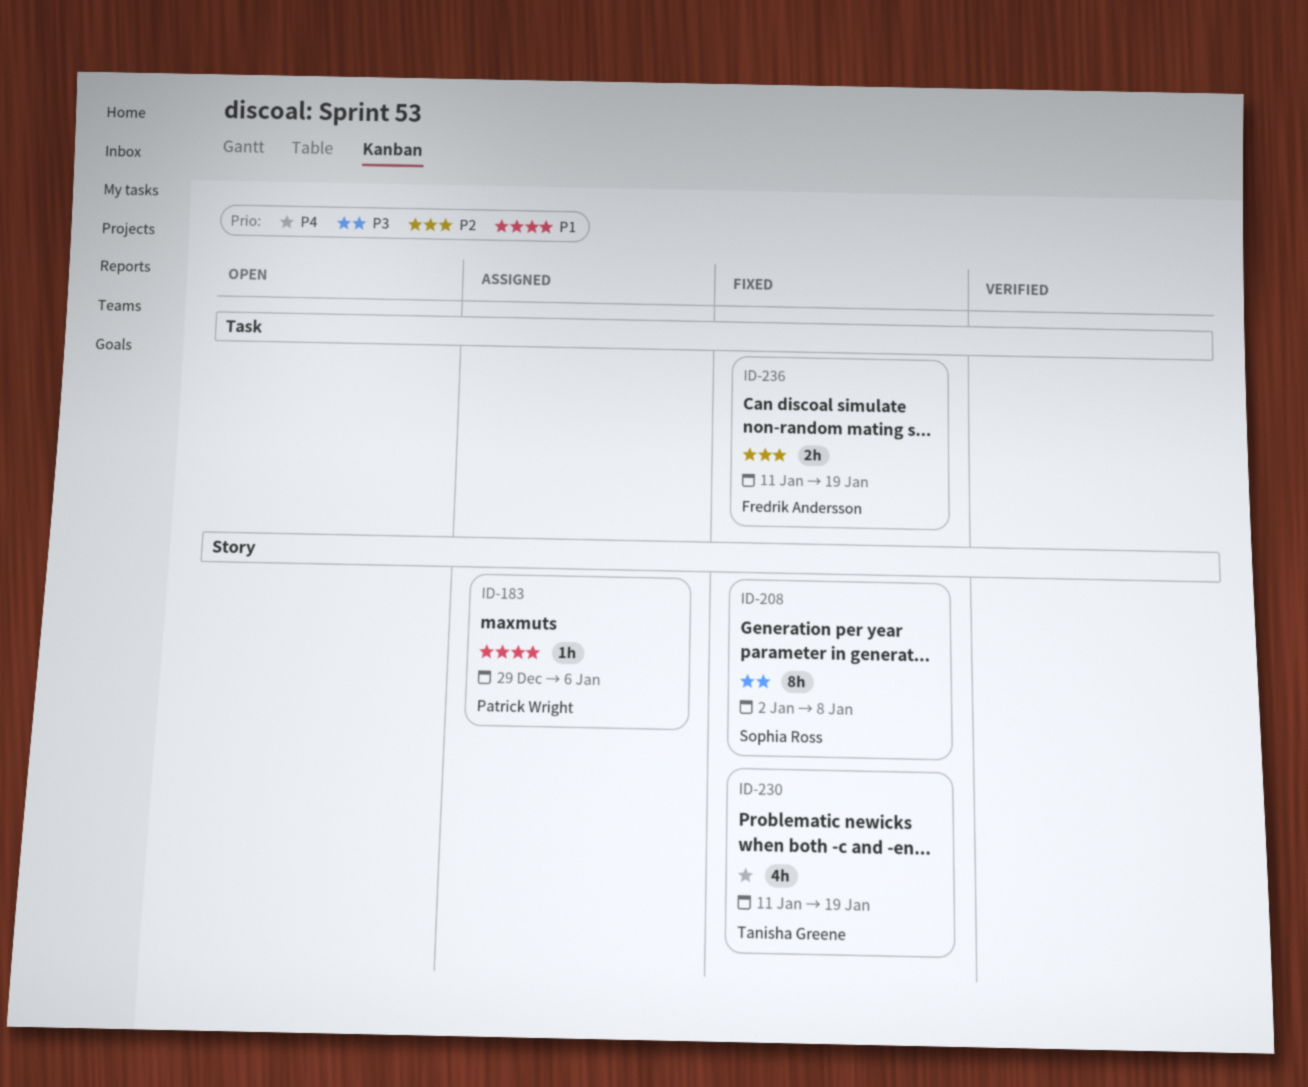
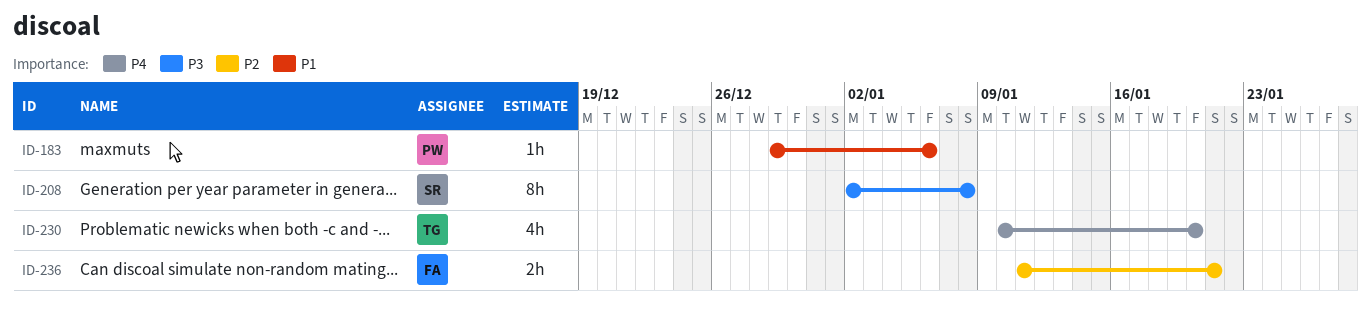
ID-230, start: Jan 11 -> Jan 10
ID-230, due: Jan 19 -> Jan 20
ID-236, due: Jan 19 -> Jan 21

